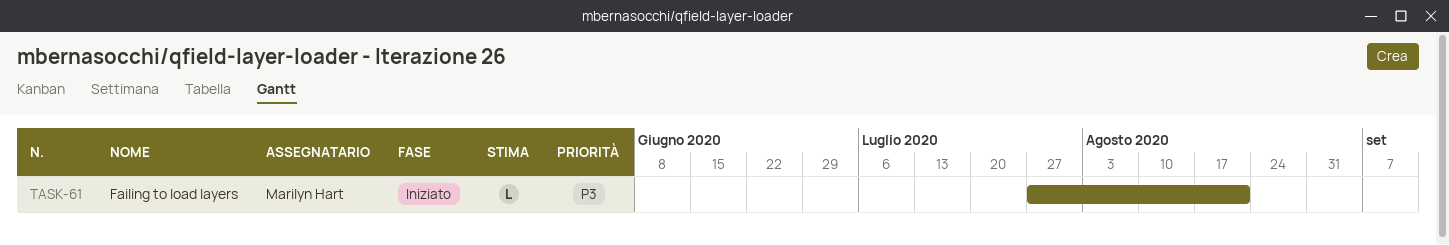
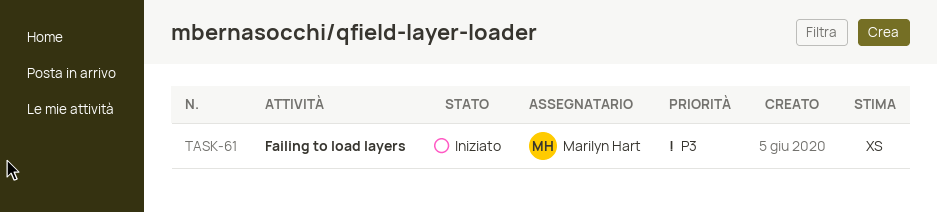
TASK-61, estimate: L -> XS

